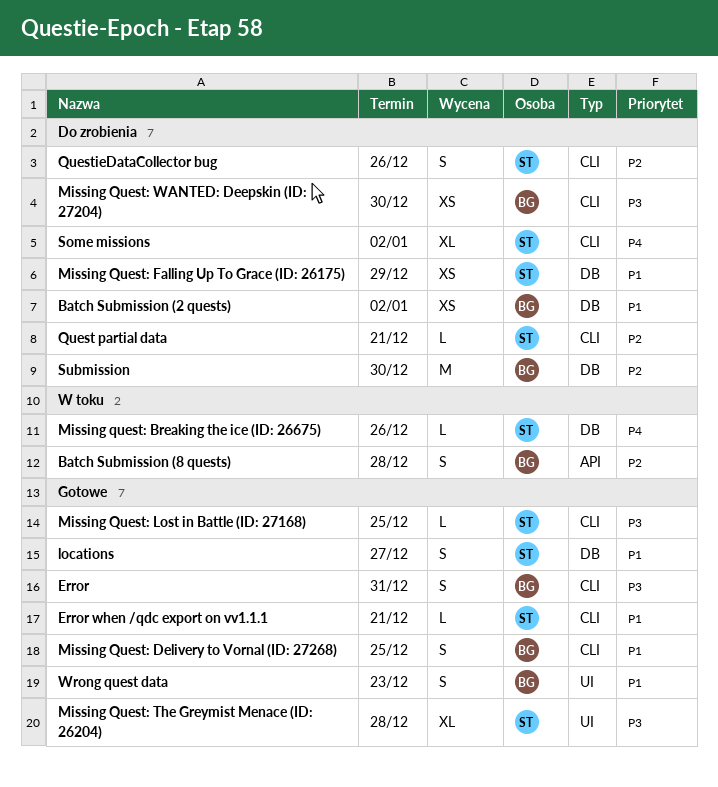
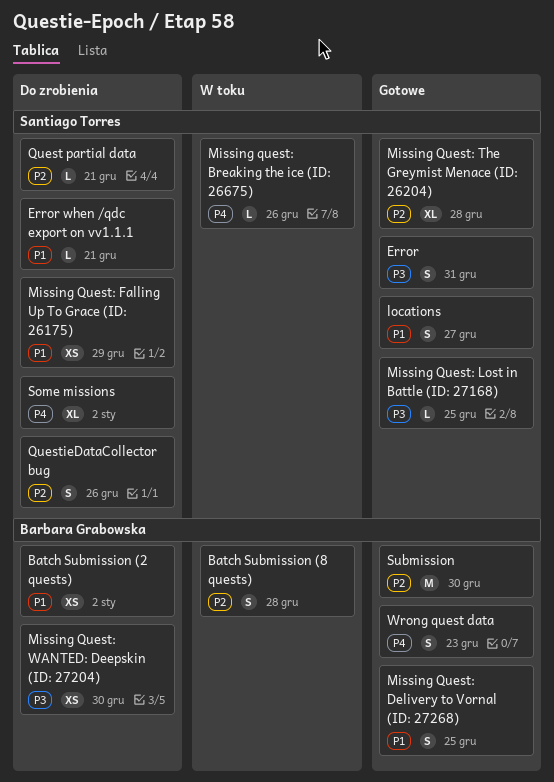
Error, owner: Barbara Grabowska -> Santiago Torres
Error when /qdc export on vv1.1.1, status: Gotowe -> Do zrobienia
Missing Quest: The Greymist Menace (ID: 26204), priority: P3 -> P2
Submission, status: Do zrobienia -> Gotowe
Wrong quest data, priority: P1 -> P4

